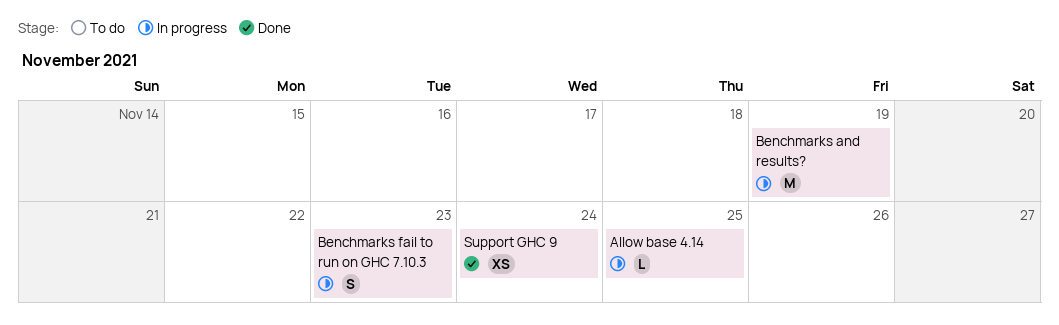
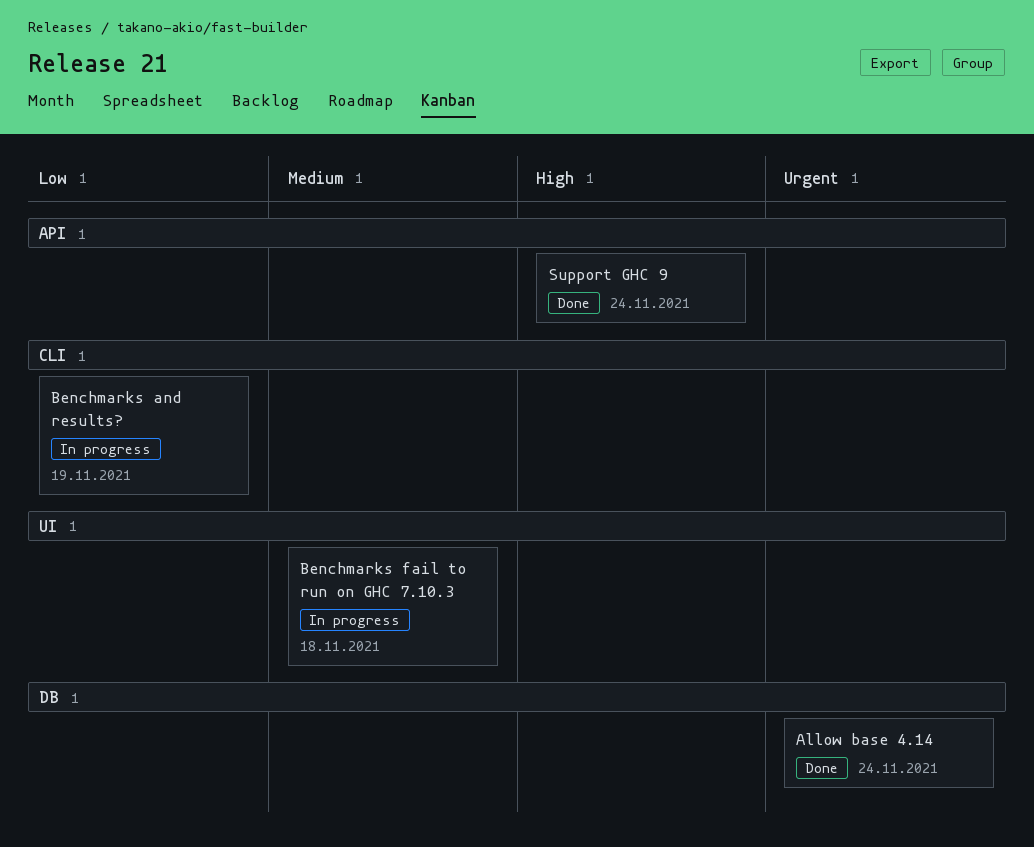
Allow base 4.14, status: In progress -> Done
Allow base 4.14, due: Nov 25 -> Nov 24
Benchmarks fail to run on GHC 7.10.3, due: Nov 23 -> Nov 18

